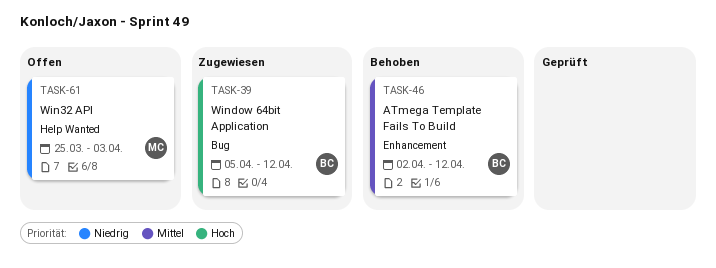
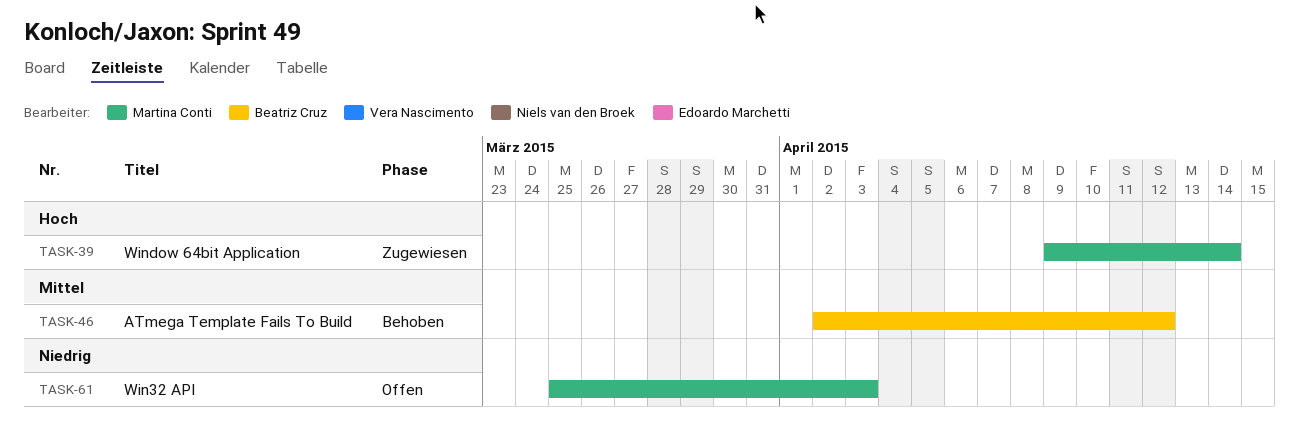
TASK-39, owner: Beatriz Cruz -> Martina Conti
TASK-39, start: Apr 5 -> Apr 9
TASK-39, due: Apr 12 -> Apr 14

